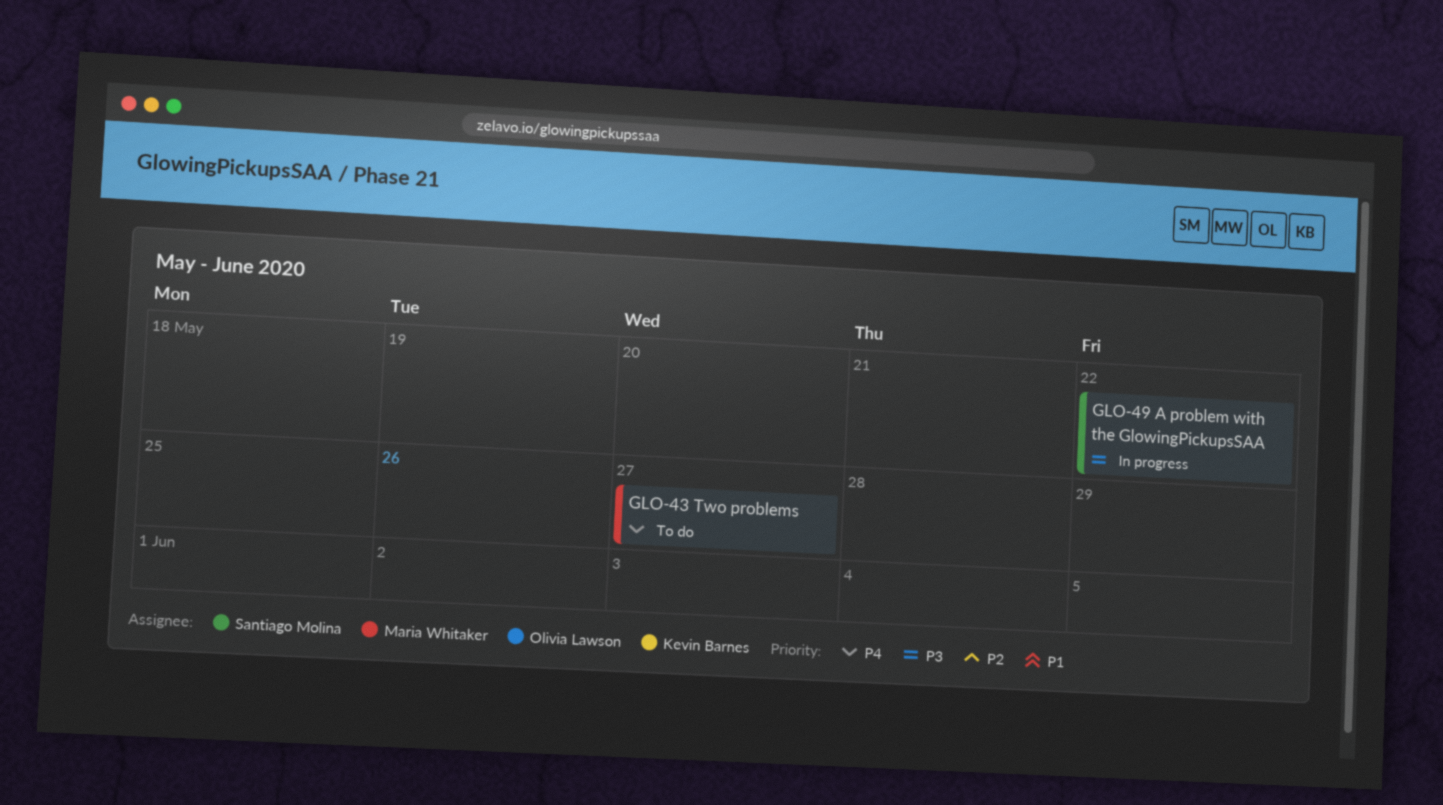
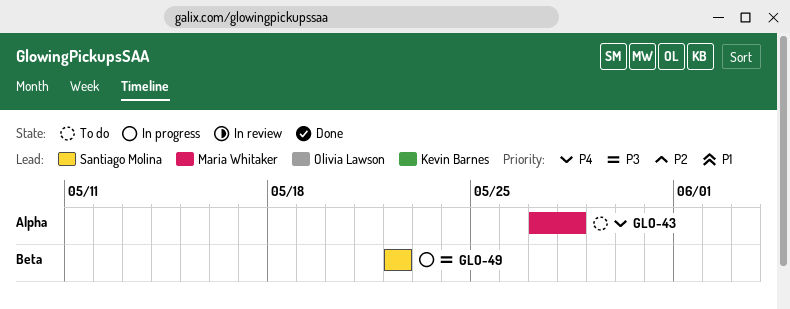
GLO-43, due: May 27 -> May 28

